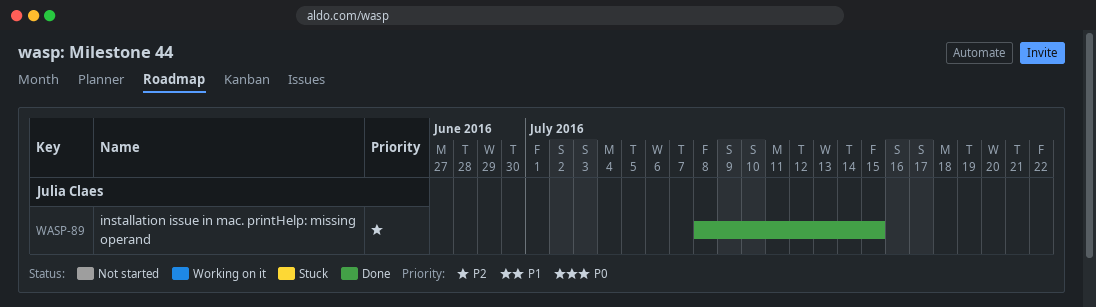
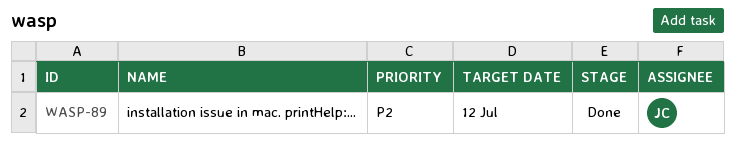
WASP-89, due: Jul 15 -> Jul 12

